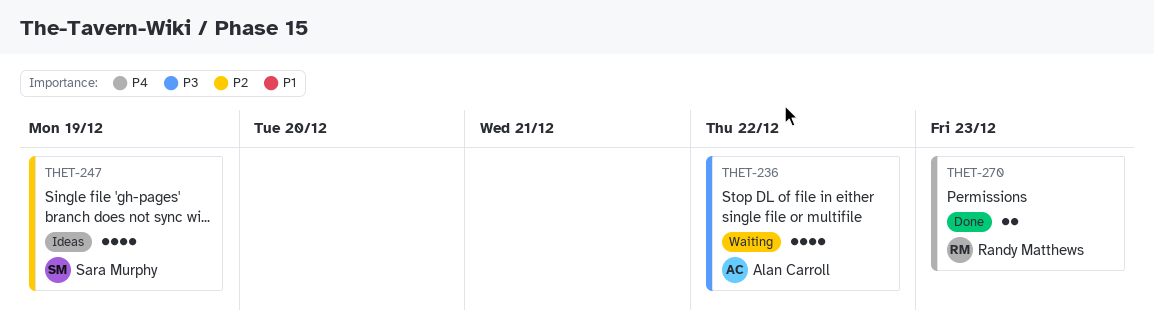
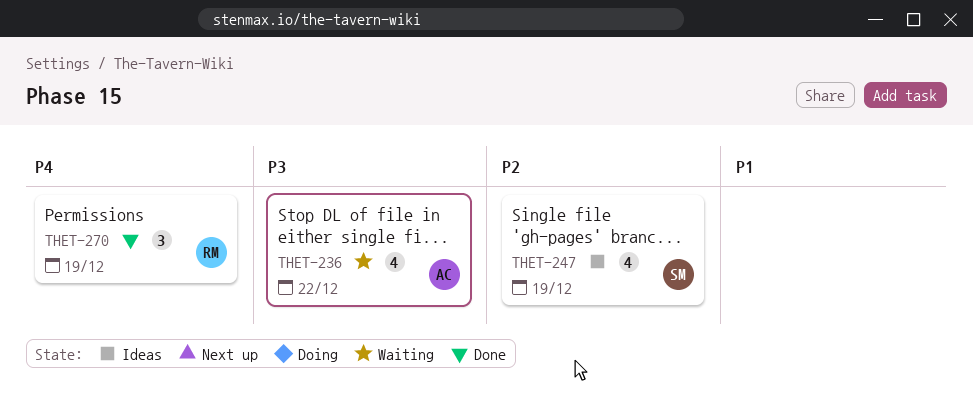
THET-270, estimate: 2 -> 3
THET-270, due: Dec 23 -> Dec 19

